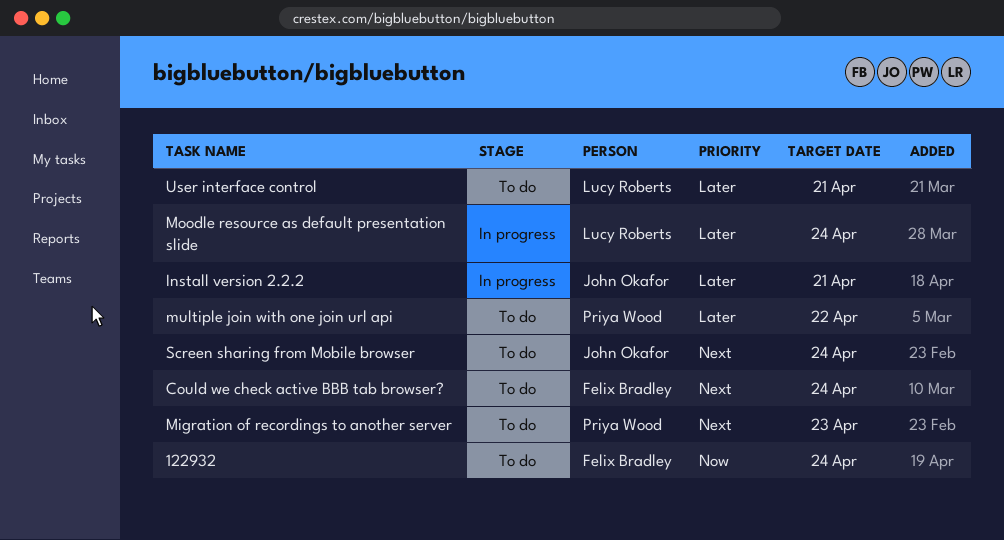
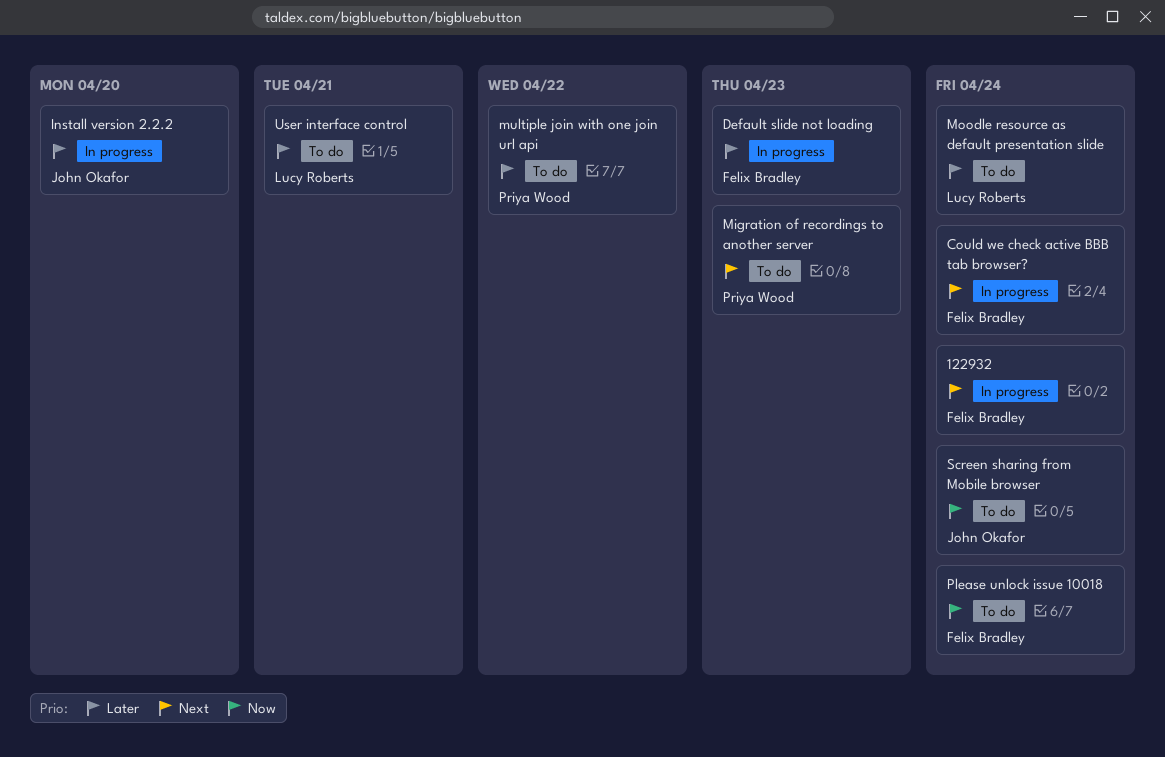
122932, status: To do -> In progress
122932, priority: Now -> Next
Could we check active BBB tab browser?, status: To do -> In progress
Default slide not loading: none -> present
Install version 2.2.2, due: Apr 21 -> Apr 20
Moodle resource as default presentation slide, status: In progress -> To do
Please unlock issue 10018: none -> present
Screen sharing from Mobile browser, priority: Next -> Now

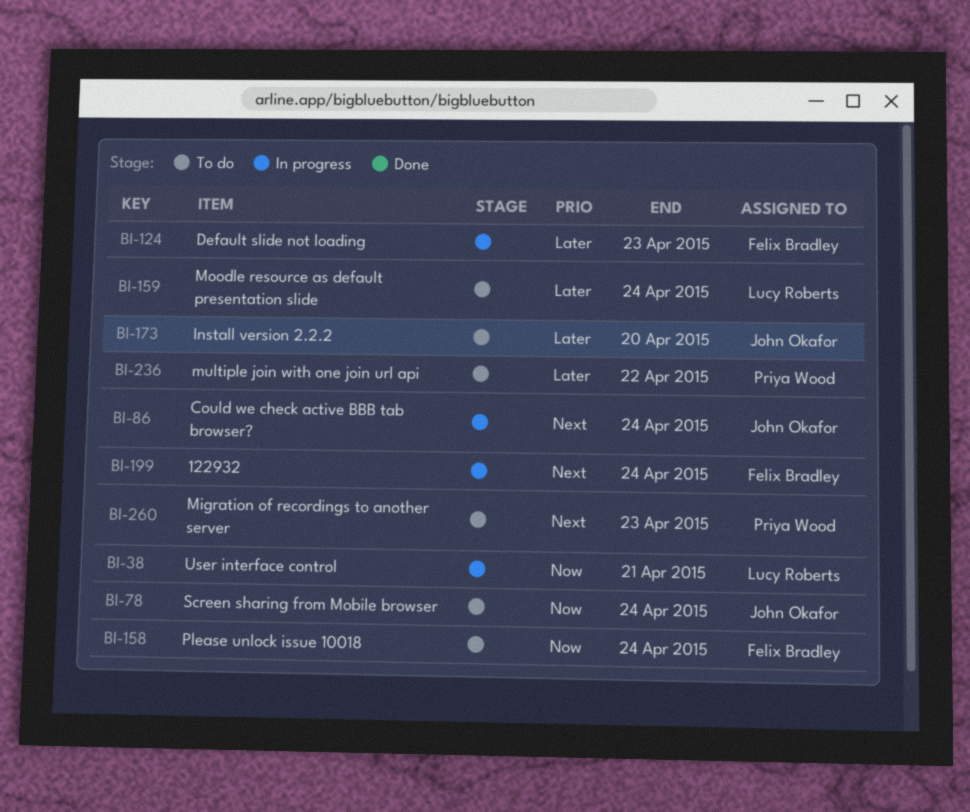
Could we check active BBB tab browser?, owner: Felix Bradley -> John Okafor
Install version 2.2.2, status: In progress -> To do
User interface control, status: To do -> In progress
User interface control, priority: Later -> Now

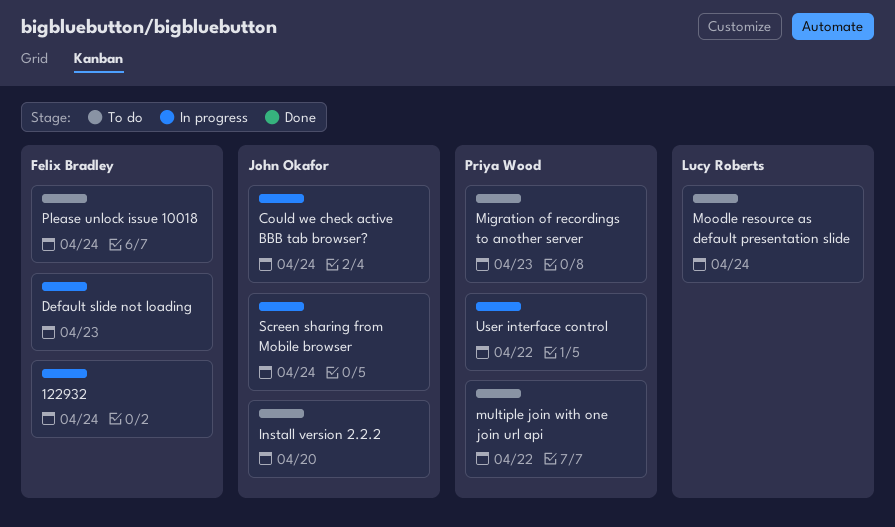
Screen sharing from Mobile browser, status: To do -> In progress
User interface control, owner: Lucy Roberts -> Priya Wood
User interface control, due: Apr 21 -> Apr 22

